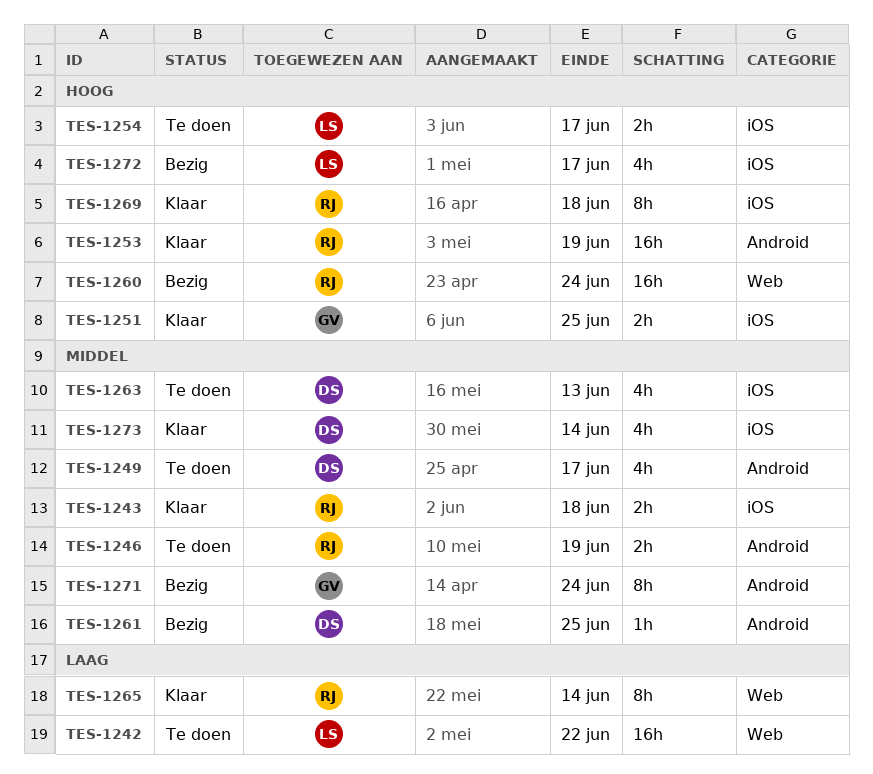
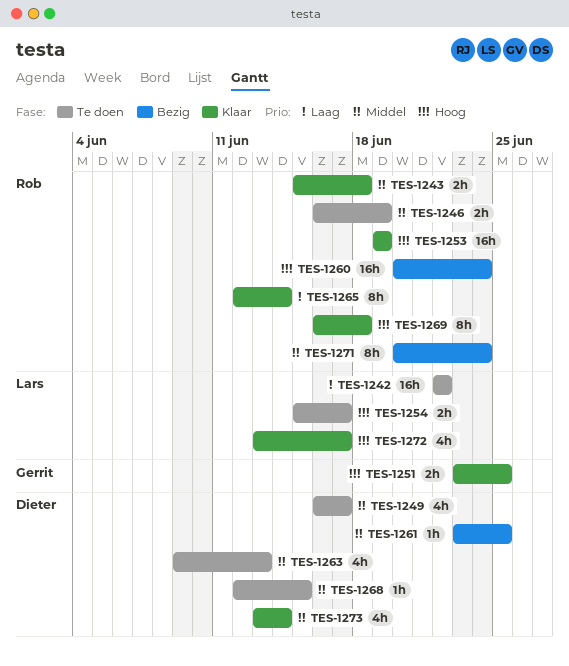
TES-1268: none -> present
TES-1271, owner: Gerrit -> Rob
TES-1272, status: Bezig -> Klaar

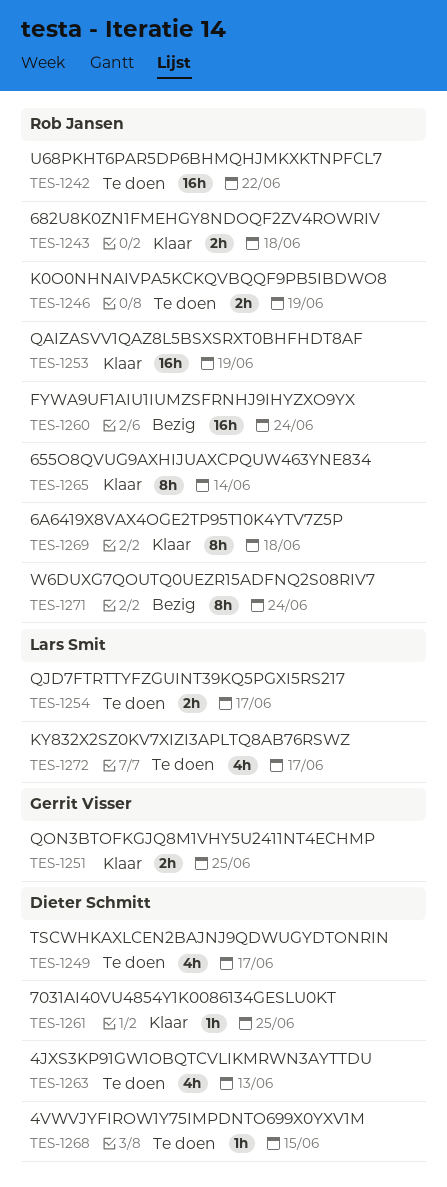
TES-1242, owner: Lars Smit -> Rob Jansen
TES-1261, status: Bezig -> Klaar
TES-1272, status: Klaar -> Te doen
TES-1273: present -> none

